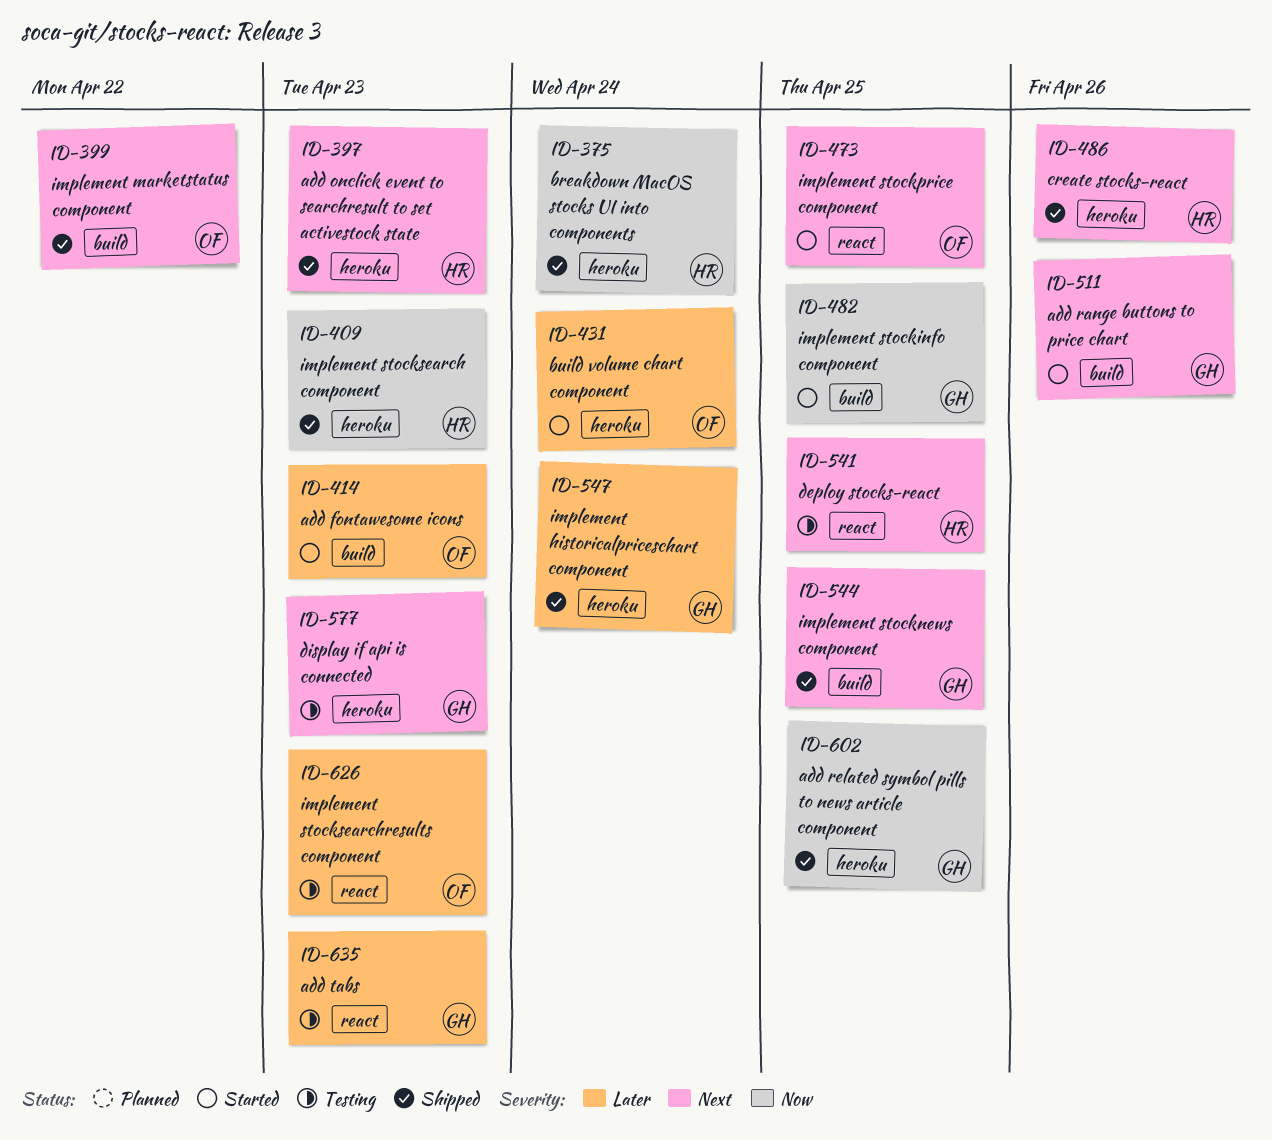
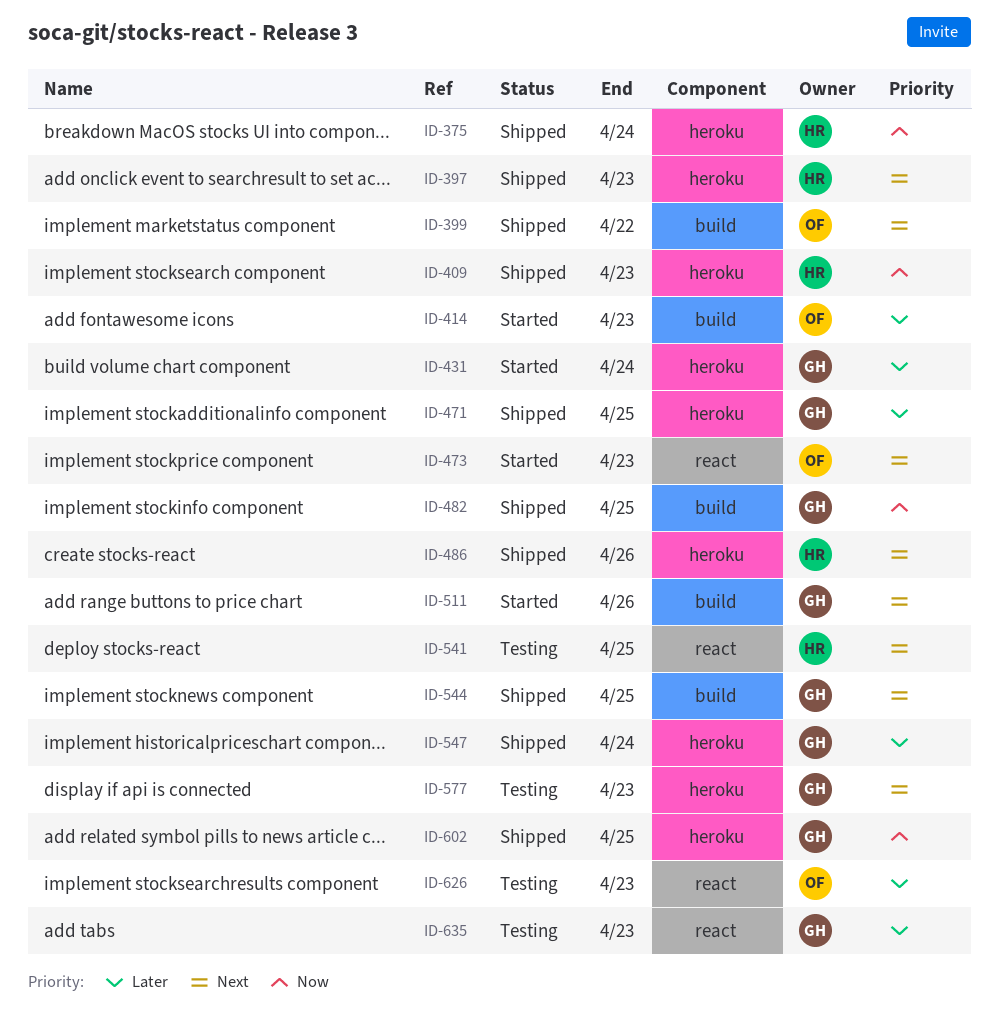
ID-431, owner: OF -> GH
ID-471: none -> present
ID-473, due: Apr 25 -> Apr 23
ID-482, status: Started -> Shipped

